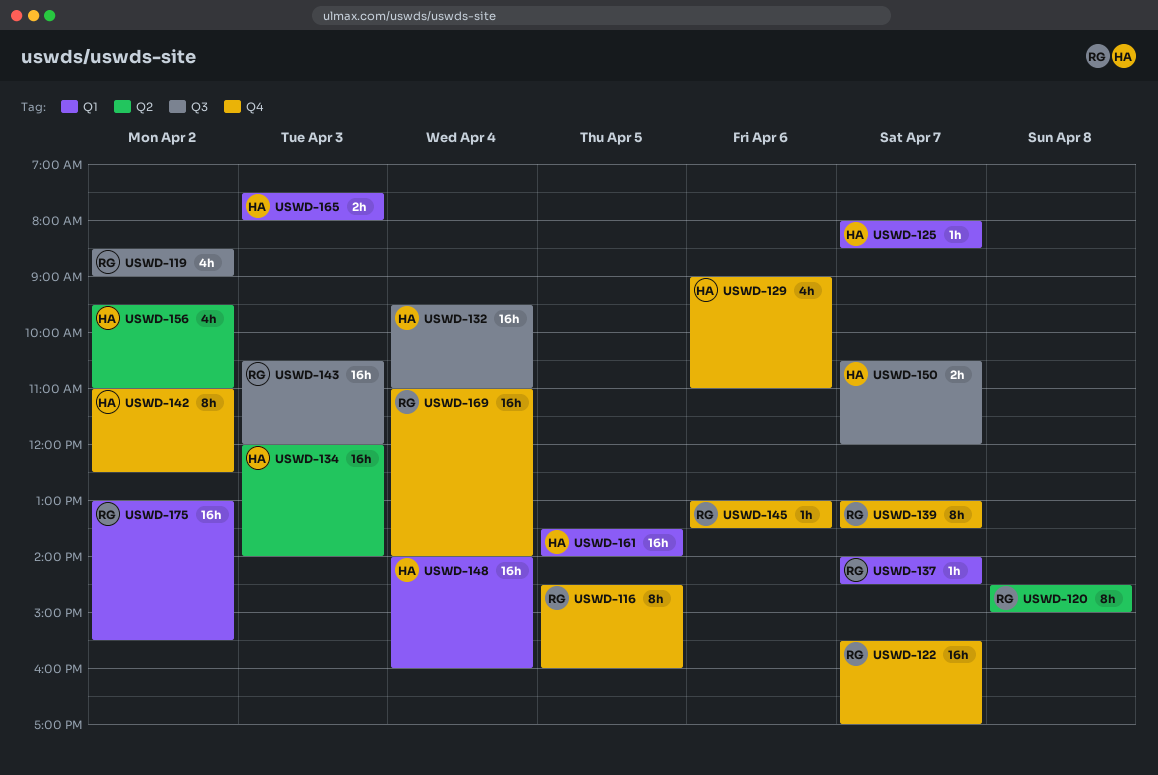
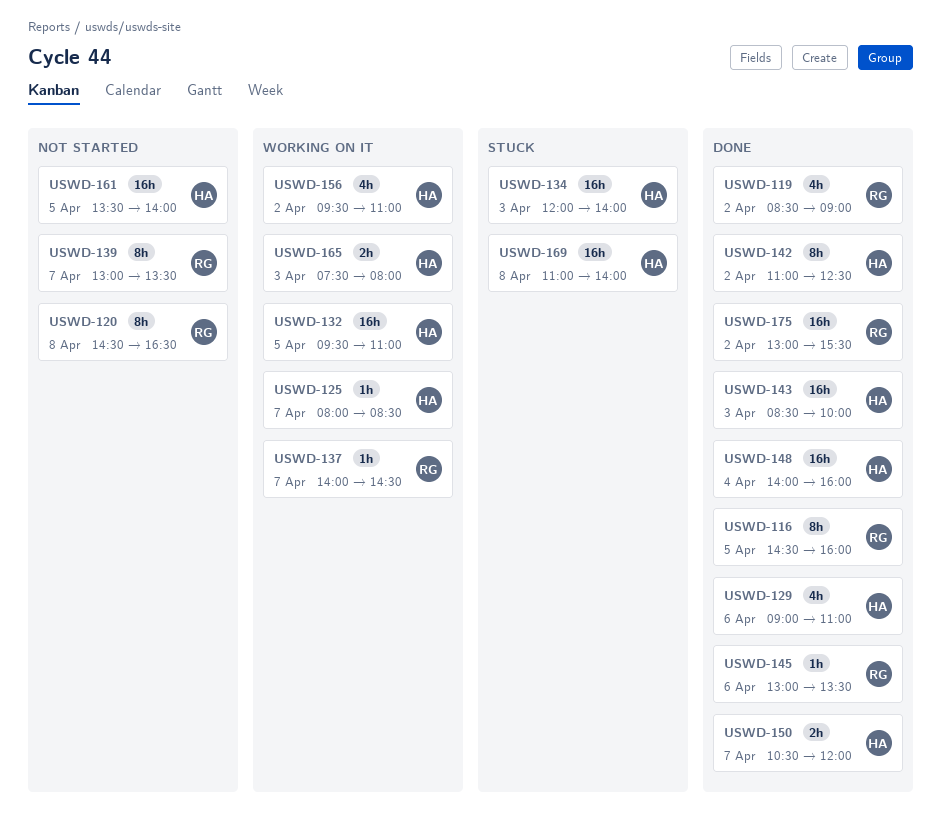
USWD-120, ends: 15:00 -> 16:30
USWD-122: present -> none
USWD-132, day: Apr 4 -> Apr 5
USWD-143, owner: RG -> HA
USWD-143, begins: 10:30 -> 08:30
USWD-143, ends: 12:00 -> 10:00
USWD-169, owner: RG -> HA
USWD-169, day: Apr 4 -> Apr 8

